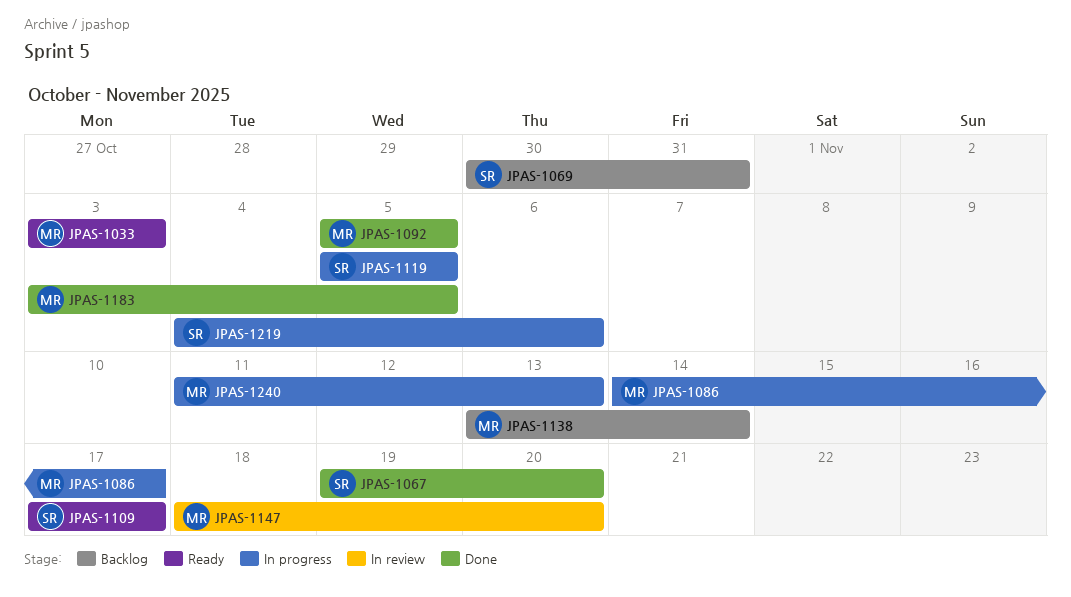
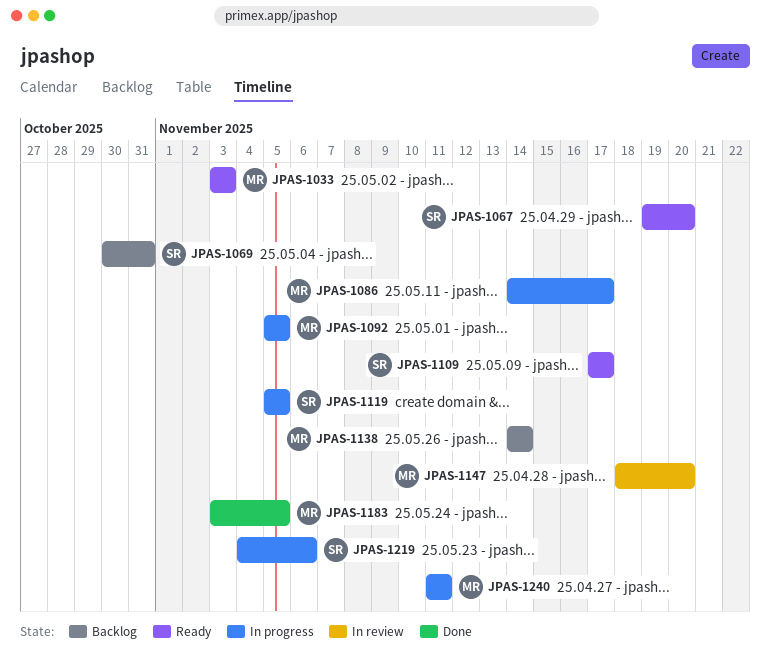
JPAS-1067, status: Done -> Ready
JPAS-1092, status: Done -> In progress
JPAS-1138, start: Nov 13 -> Nov 14
JPAS-1240, due: Nov 13 -> Nov 11

